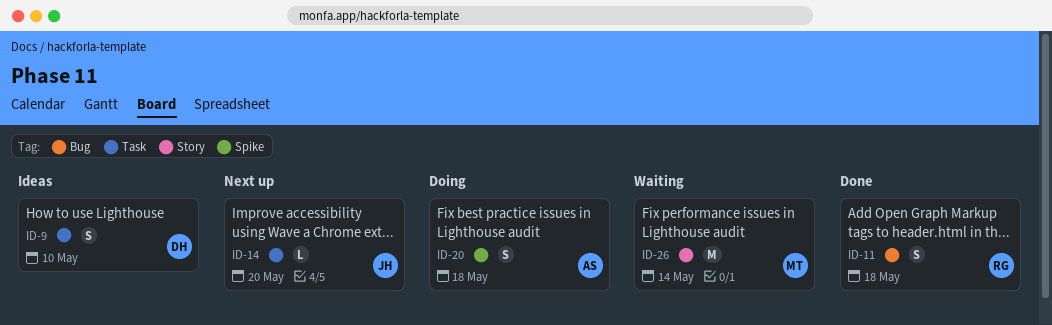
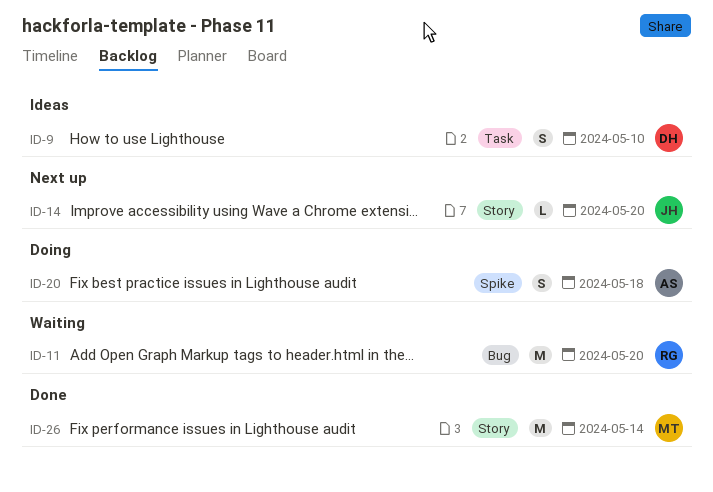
ID-11, status: Done -> Waiting
ID-11, estimate: S -> M
ID-11, due: May 18 -> May 20
ID-14, label: Task -> Story
ID-26, status: Waiting -> Done

